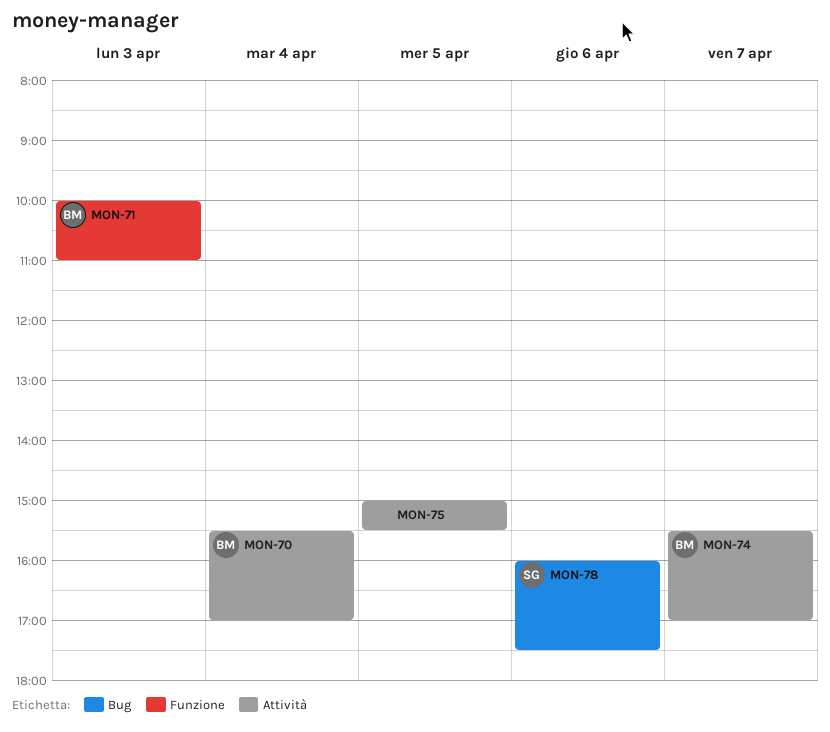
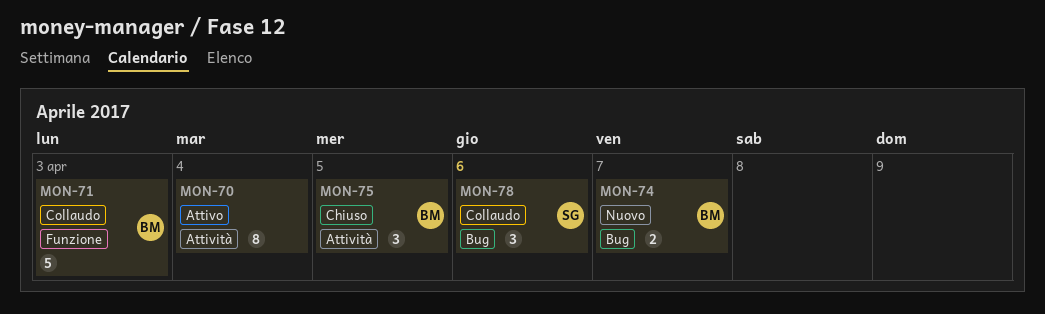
MON-70, owner: BM -> none
MON-74, label: Attività -> Bug
MON-75, owner: none -> BM

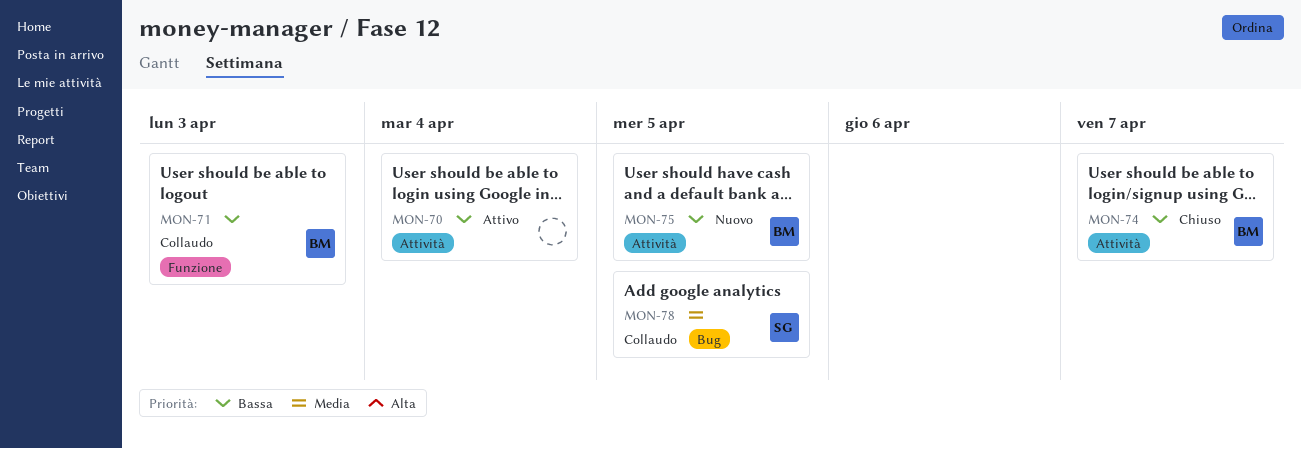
MON-74, status: Nuovo -> Chiuso
MON-74, label: Bug -> Attività
MON-75, status: Chiuso -> Nuovo
MON-78, day: Apr 6 -> Apr 5

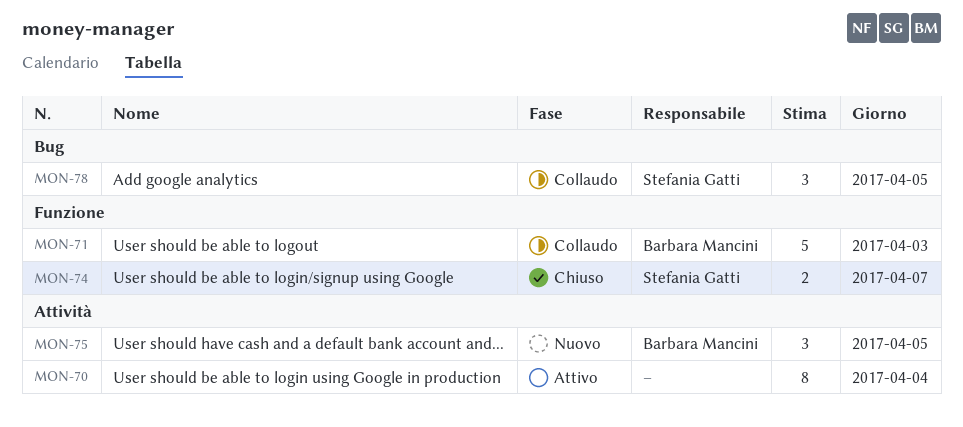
MON-74, owner: Barbara Mancini -> Stefania Gatti
MON-74, label: Attività -> Funzione

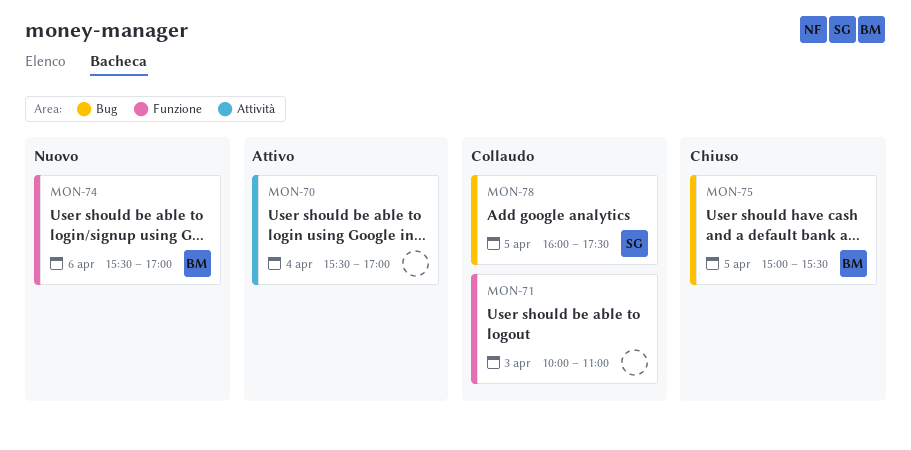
MON-71, owner: Barbara Mancini -> none
MON-74, status: Chiuso -> Nuovo
MON-74, owner: Stefania Gatti -> Barbara Mancini
MON-74, day: Apr 7 -> Apr 6
MON-75, status: Nuovo -> Chiuso
MON-75, label: Attività -> Bug

